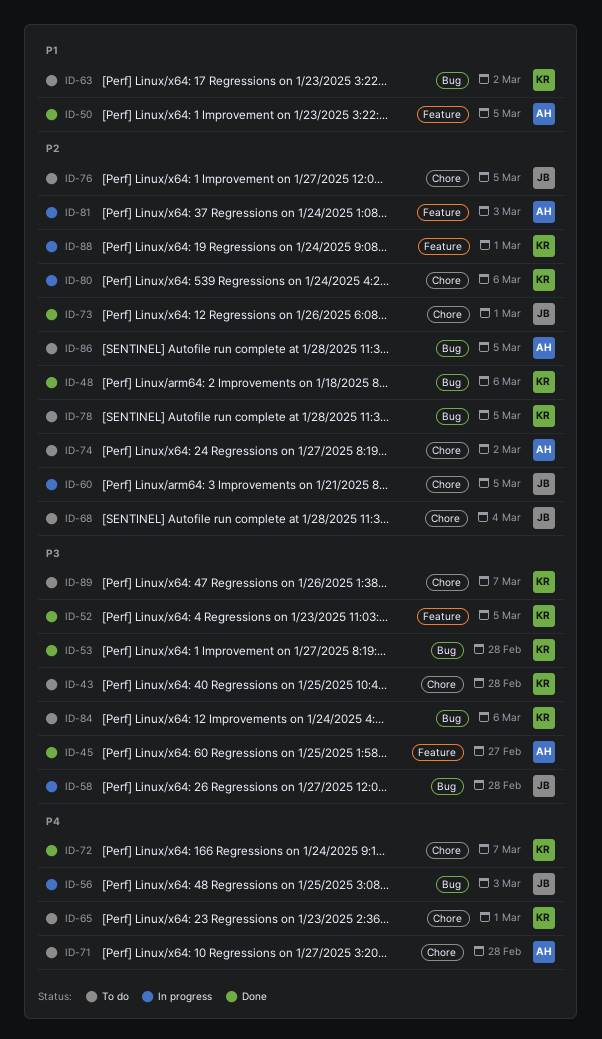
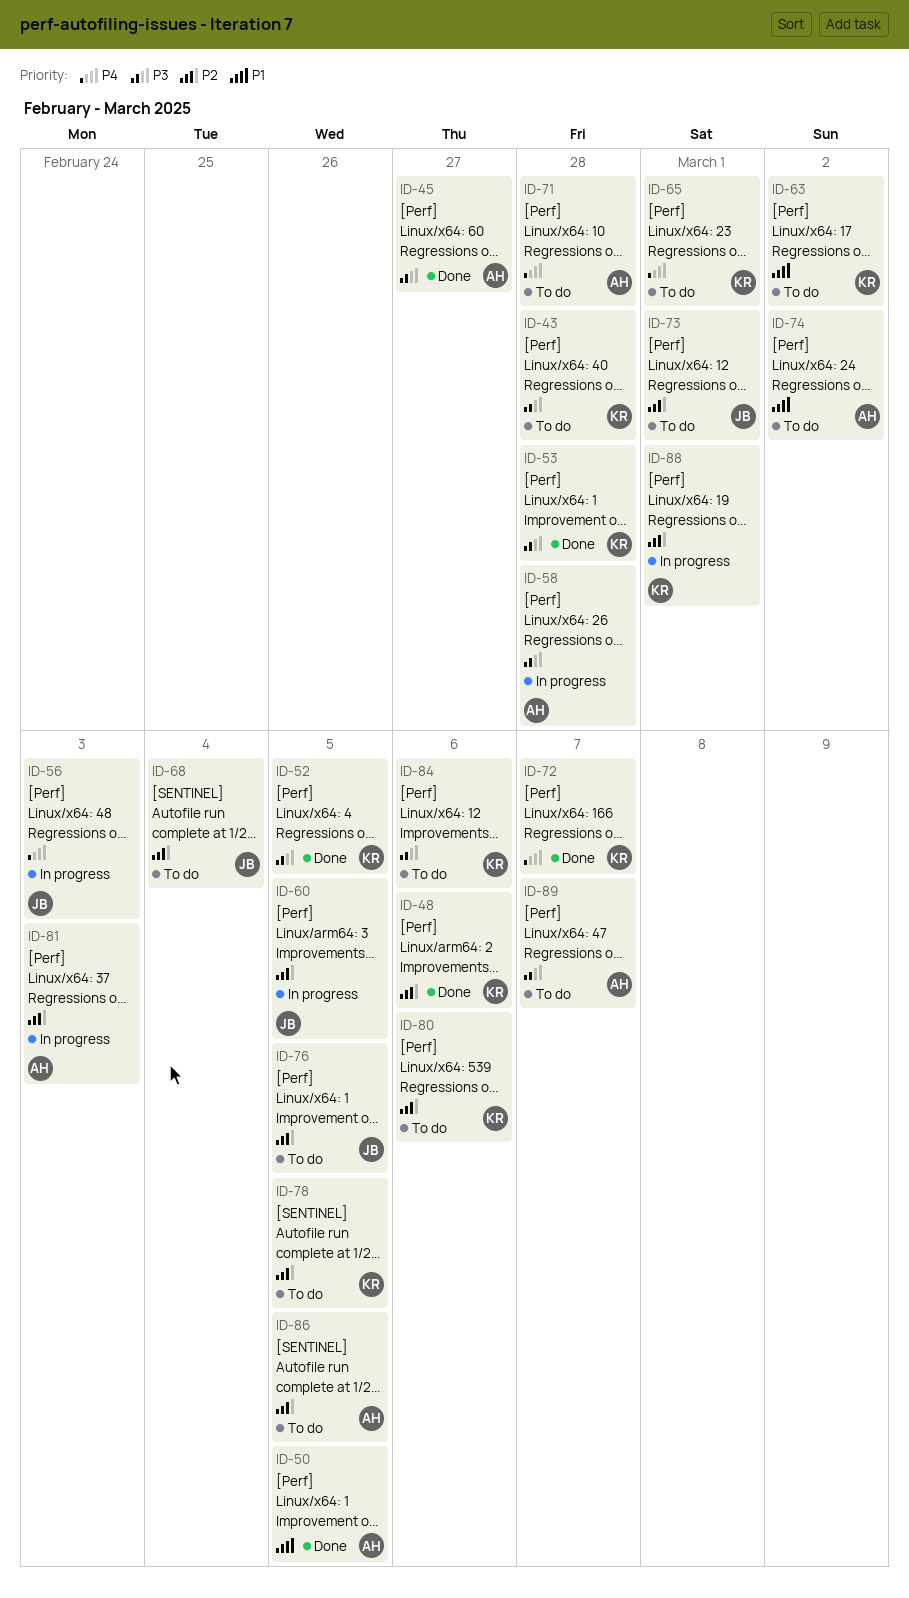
ID-58, owner: JB -> AH
ID-73, status: Done -> To do
ID-74, priority: P2 -> P1
ID-80, status: In progress -> To do
ID-89, owner: KR -> AH

